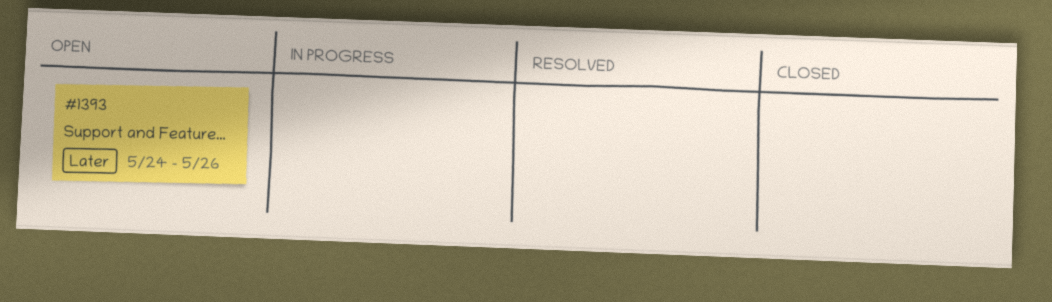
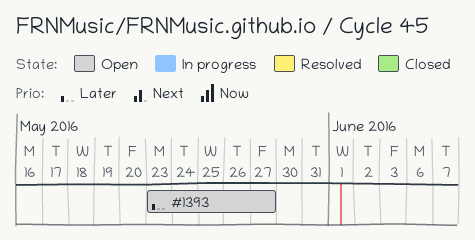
#1393, start: May 24 -> May 23
#1393, due: May 26 -> May 27

